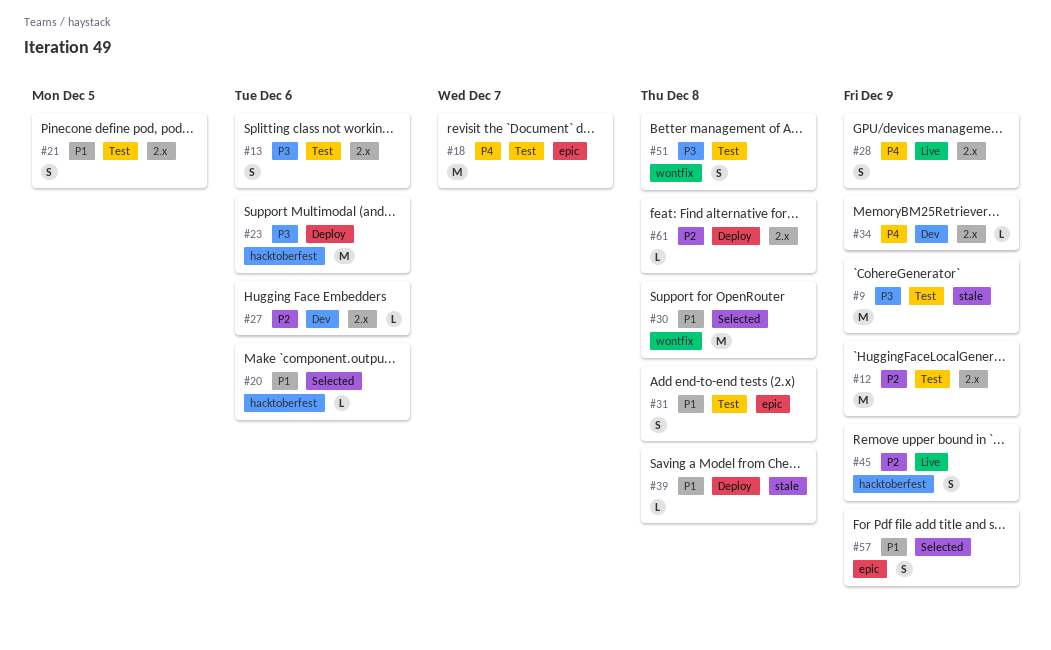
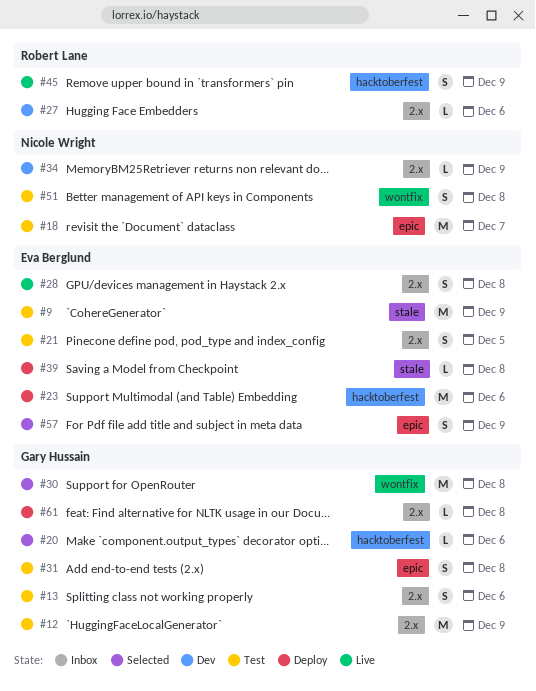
#28, due: Dec 9 -> Dec 8

